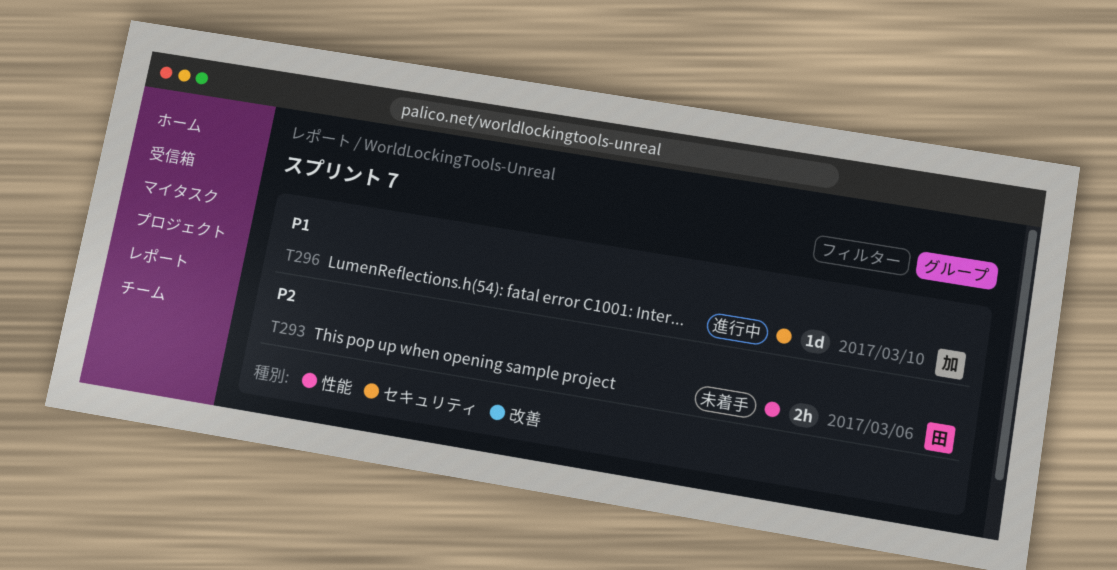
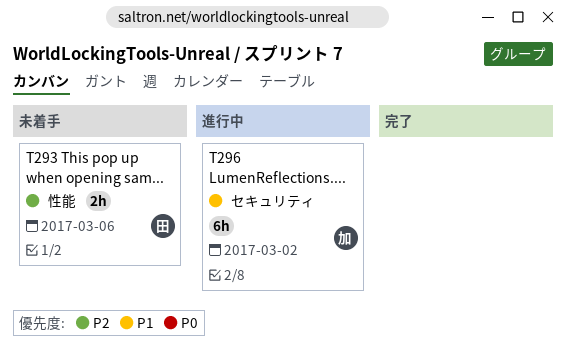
T296, estimate: 1d -> 6h
T296, due: Mar 10 -> Mar 2

